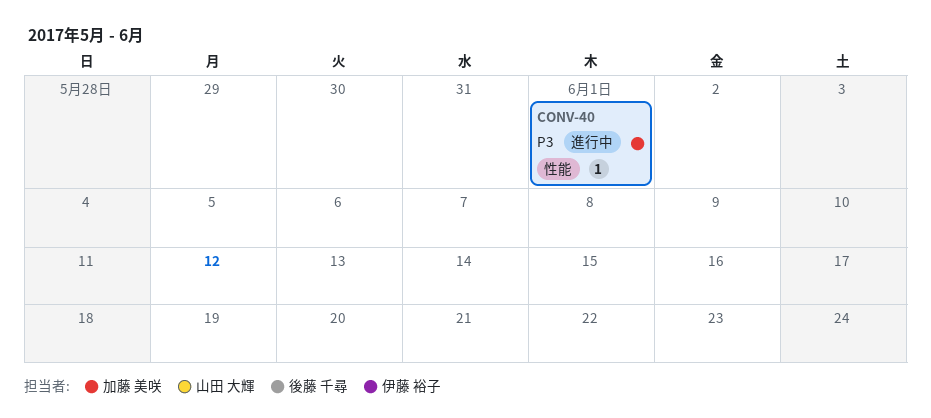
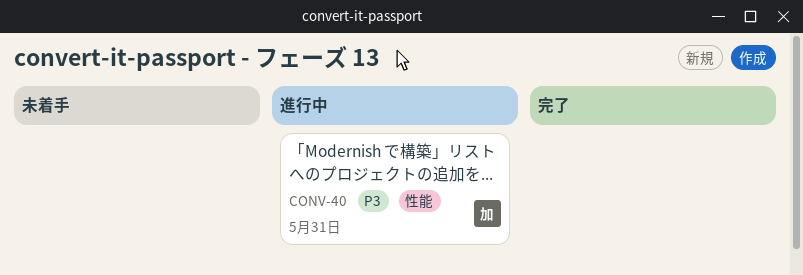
CONV-40, due: Jun 1 -> May 31

